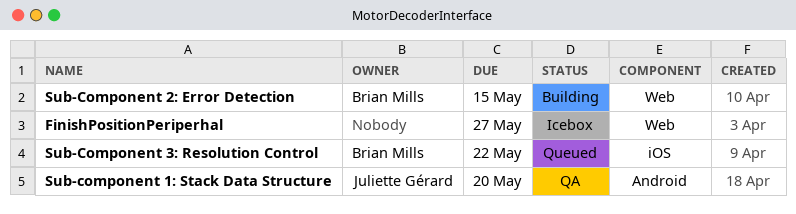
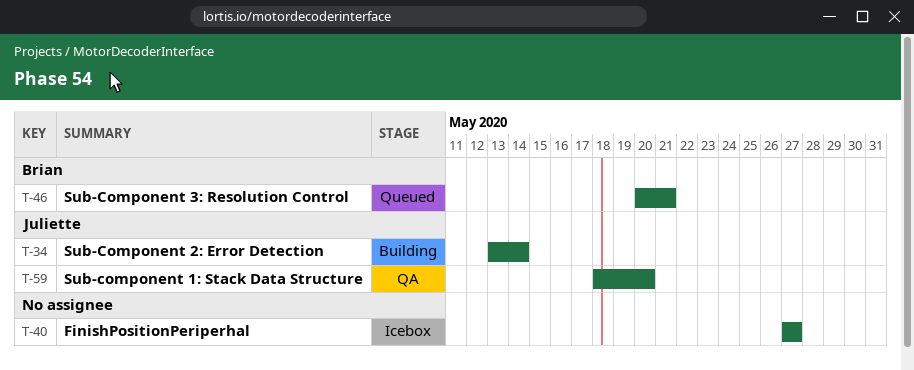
Sub-Component 2: Error Detection, owner: Brian Mills -> Juliette Gérard
Sub-Component 2: Error Detection, due: May 15 -> May 14
Sub-Component 3: Resolution Control, due: May 22 -> May 21

